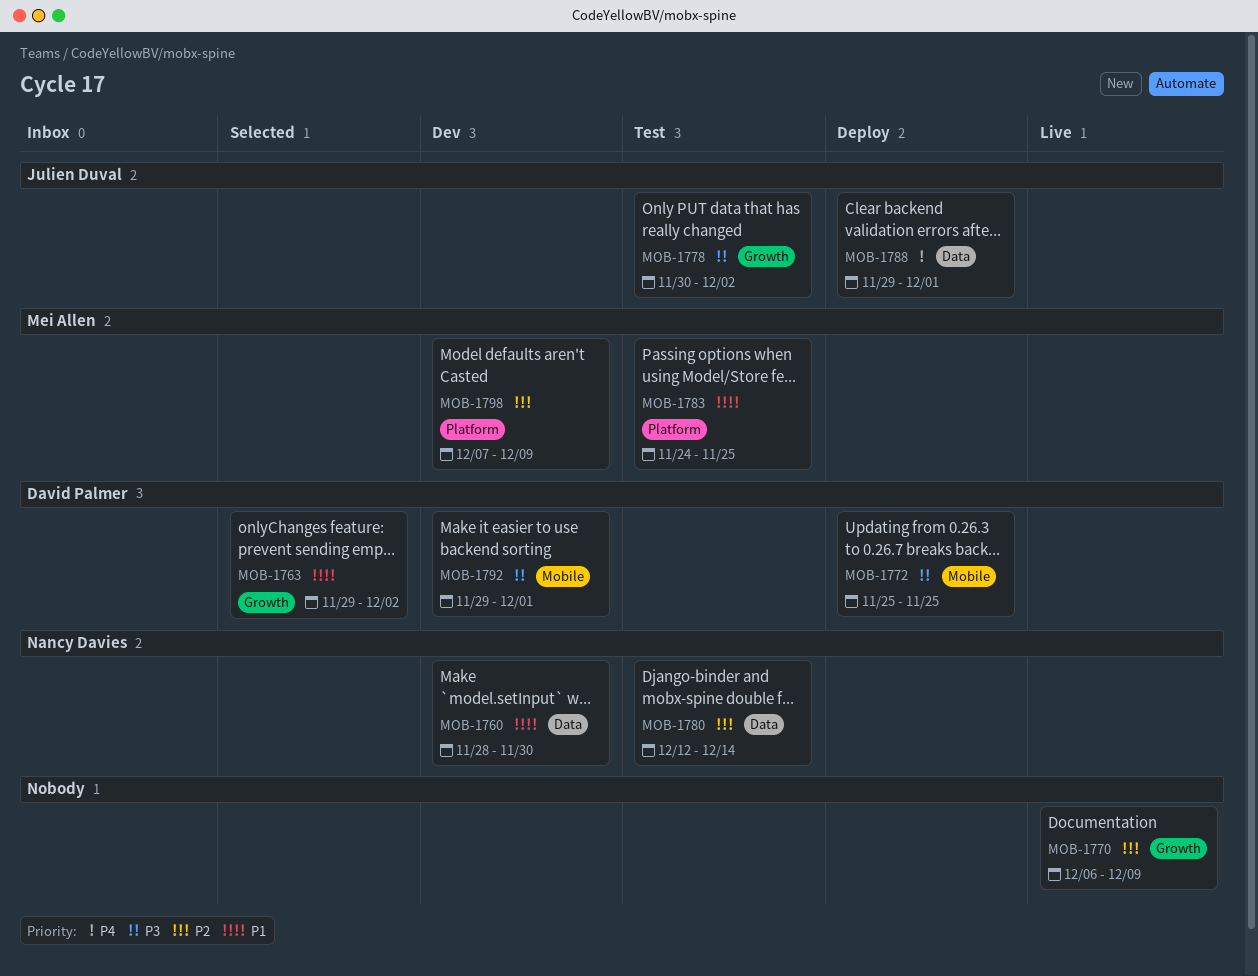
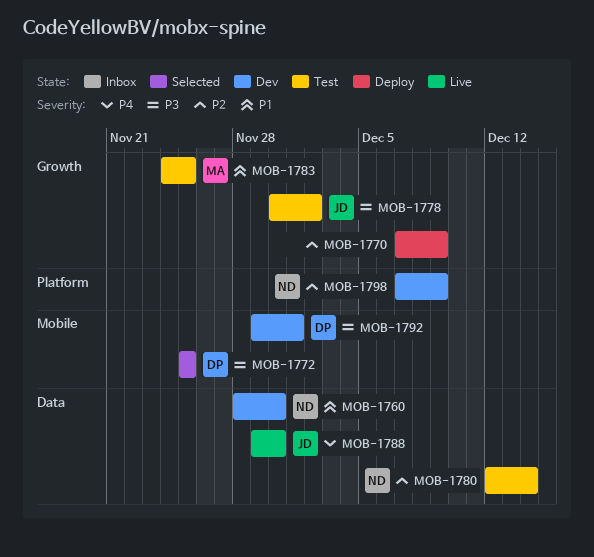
MOB-1763: present -> none
MOB-1770, status: Live -> Deploy
MOB-1770, start: Dec 6 -> Dec 7
MOB-1772, status: Deploy -> Selected
MOB-1783, label: Platform -> Growth
MOB-1788, status: Deploy -> Live
MOB-1788, due: Dec 1 -> Nov 30
MOB-1798, owner: Mei Allen -> Nancy Davies

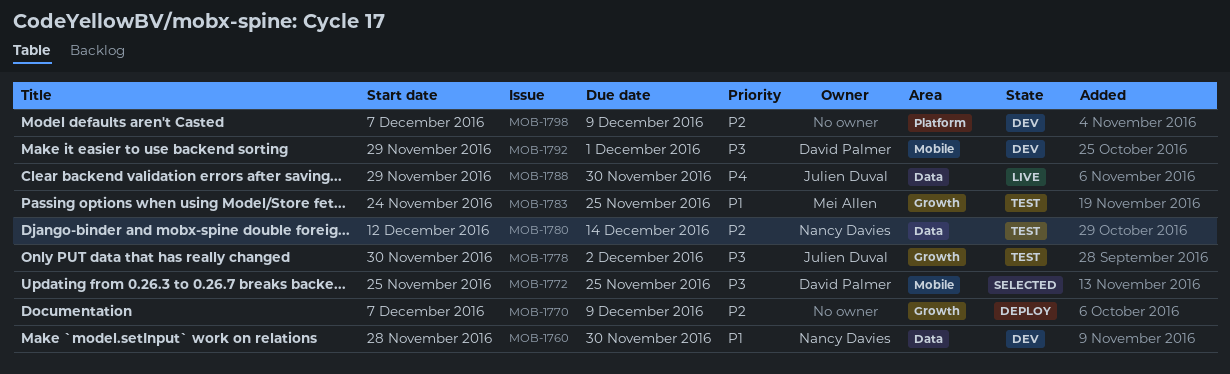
MOB-1798, owner: Nancy Davies -> none

